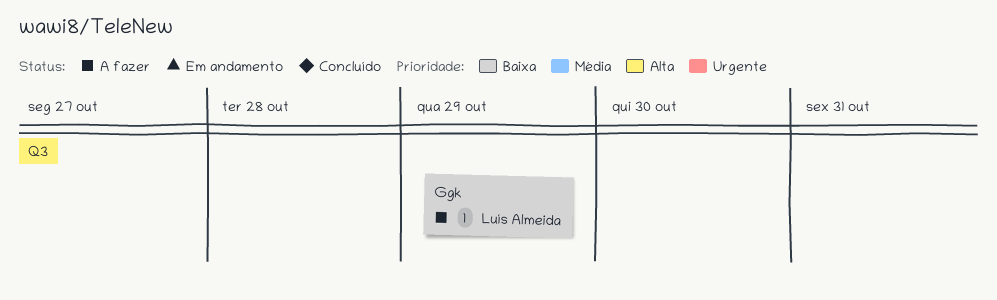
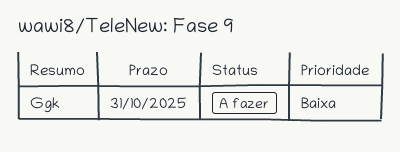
Ggk, due: Oct 29 -> Oct 31

